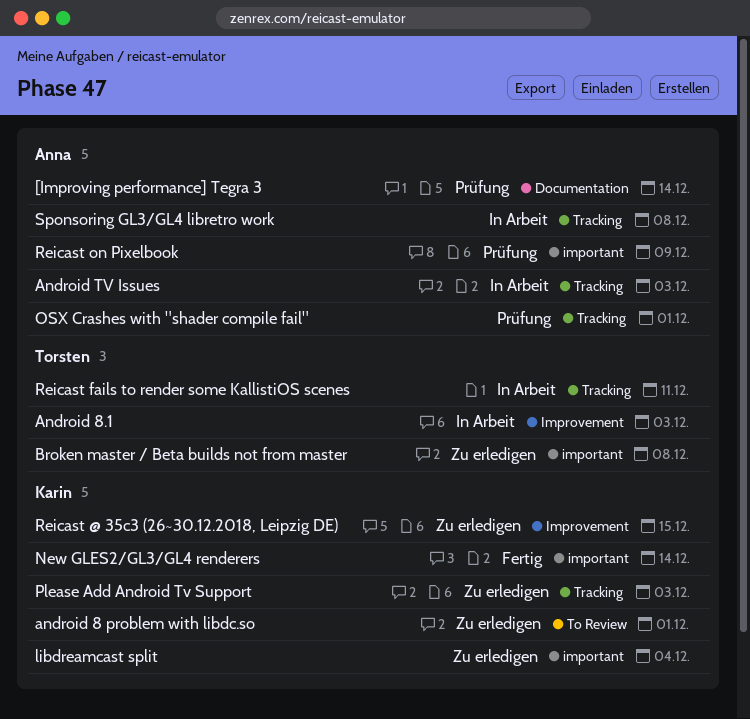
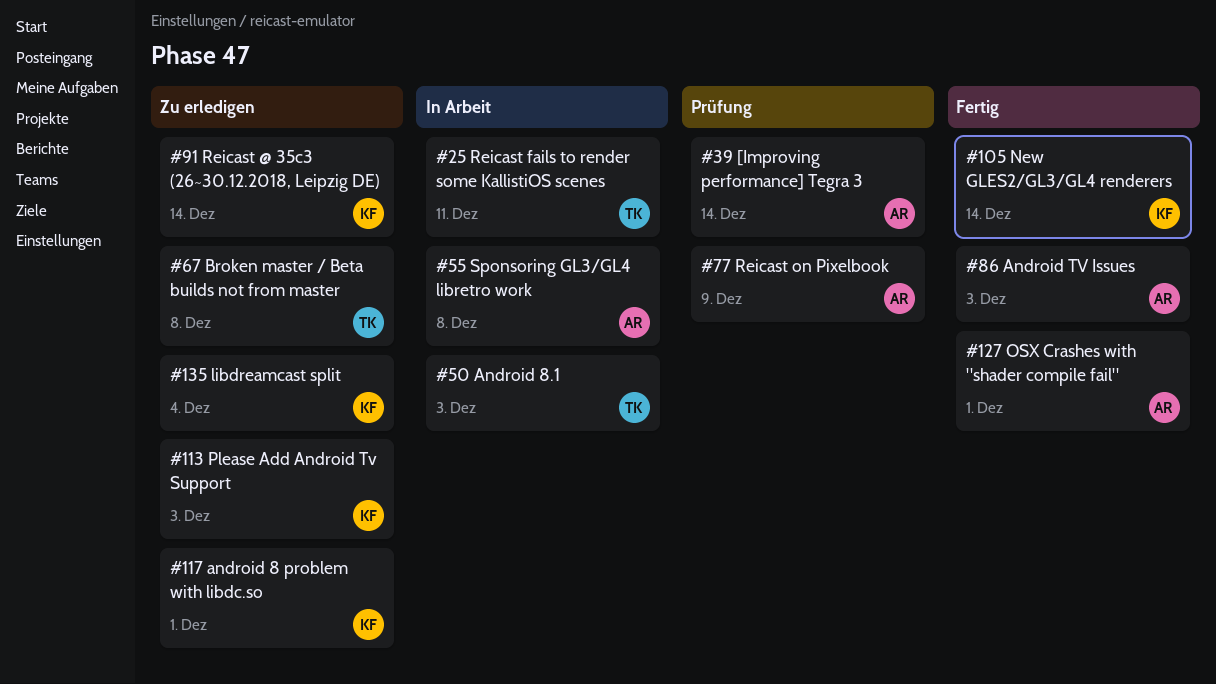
Android TV Issues, status: In Arbeit -> Fertig
OSX Crashes with "shader compile fail", status: Prüfung -> Fertig
Reicast @ 35c3 (26~30.12.2018, Leipzig DE), due: Dec 15 -> Dec 14

